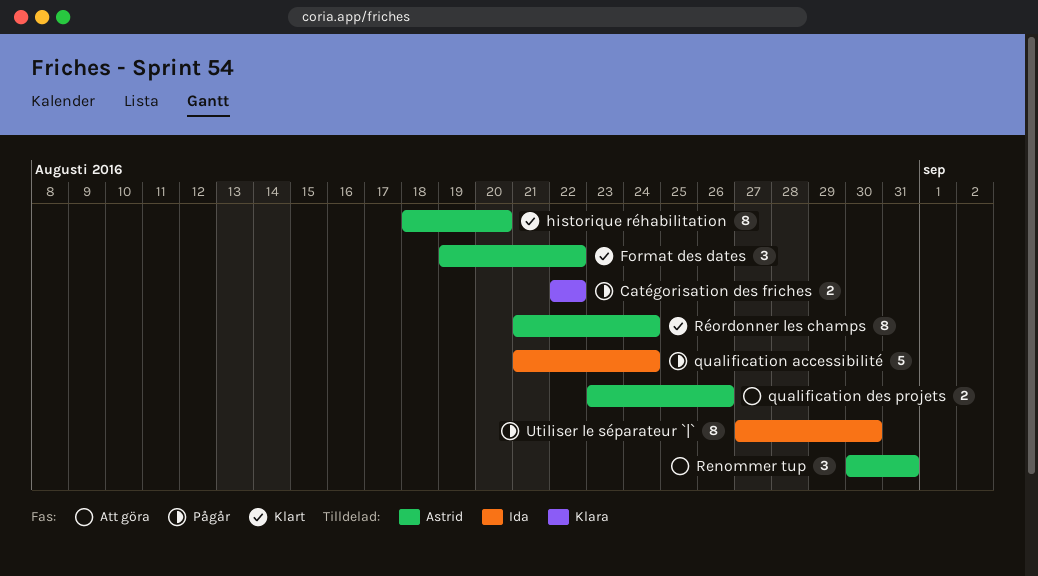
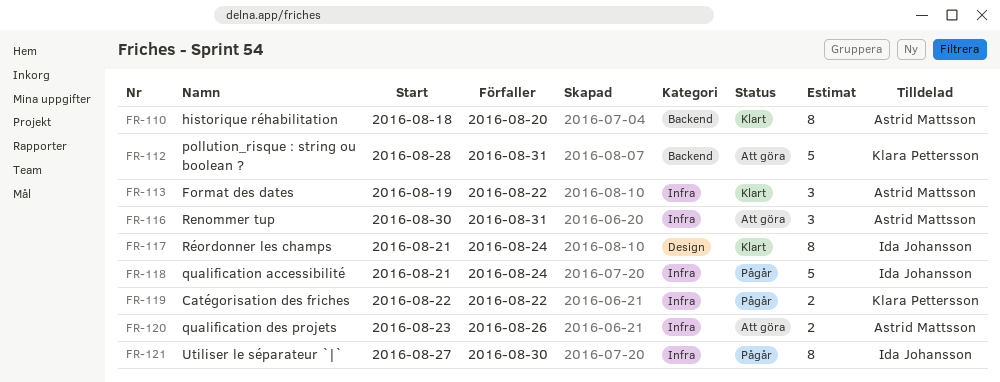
pollution_risque : string ou boolean ?: none -> present
Réordonner les champs, owner: Astrid Mattsson -> Ida Johansson

